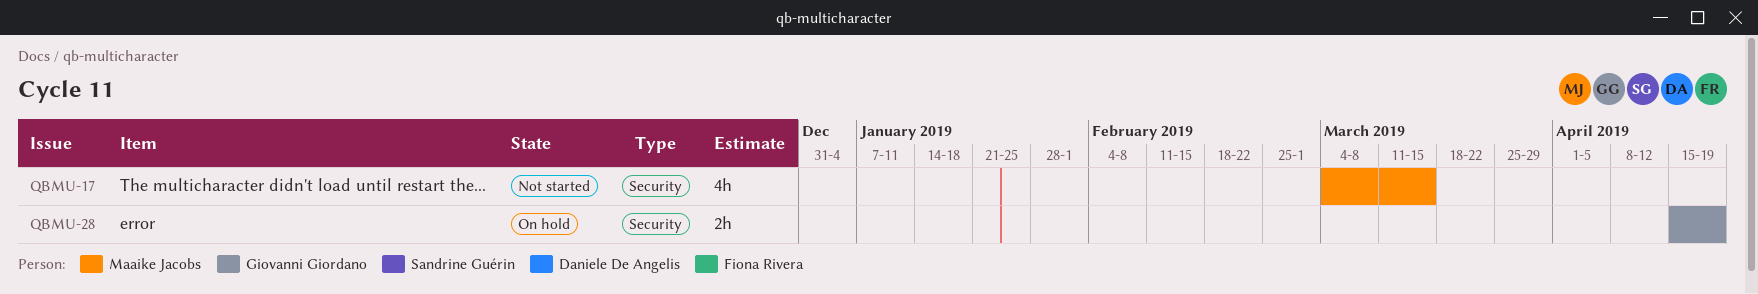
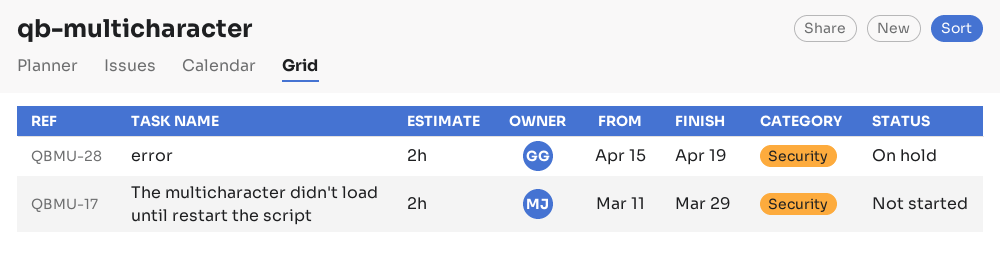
QBMU-17, estimate: 4h -> 2h
QBMU-17, start: Mar 4 -> Mar 11
QBMU-17, due: Mar 15 -> Mar 29

